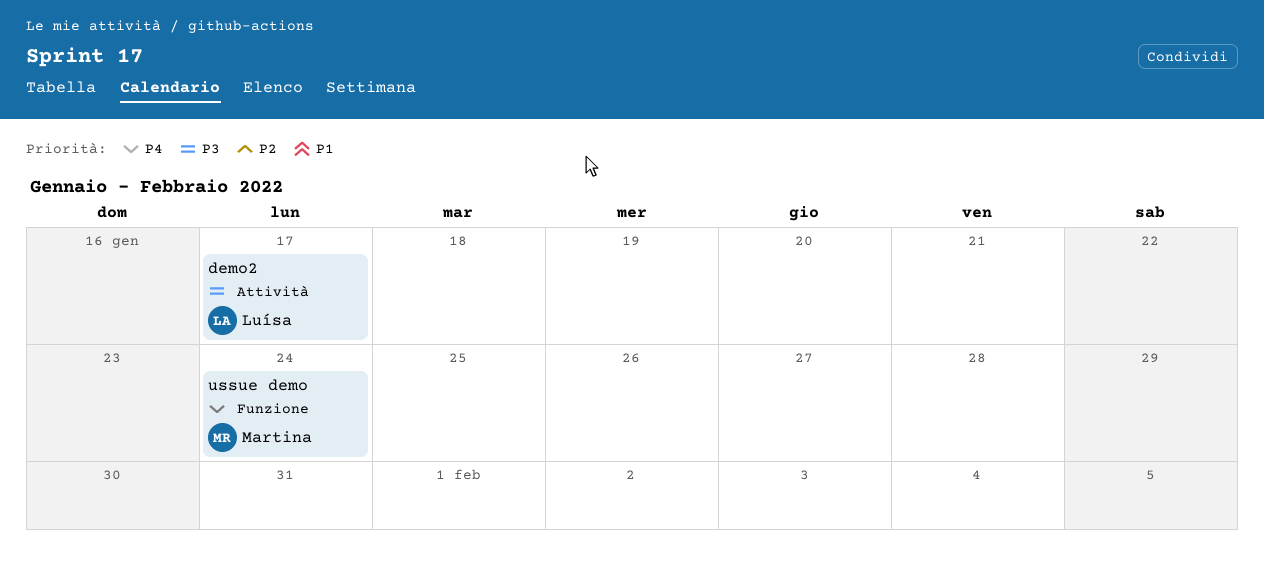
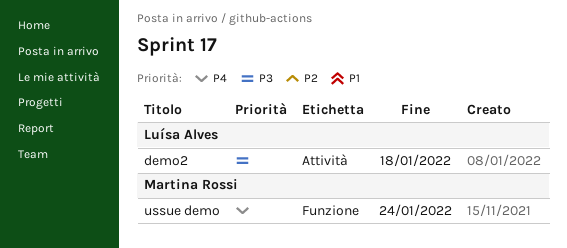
demo2, due: Jan 17 -> Jan 18

